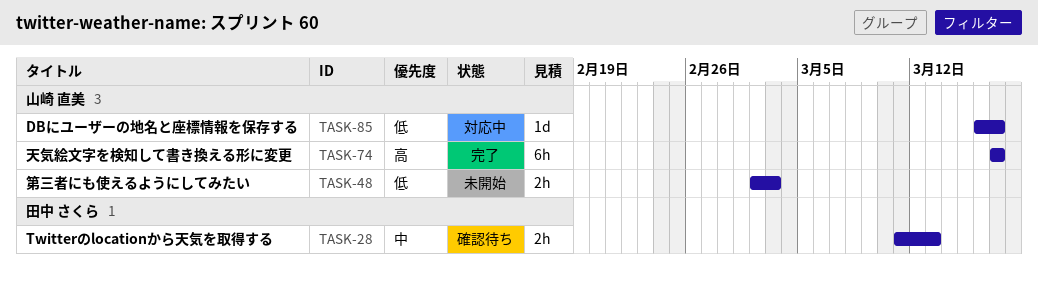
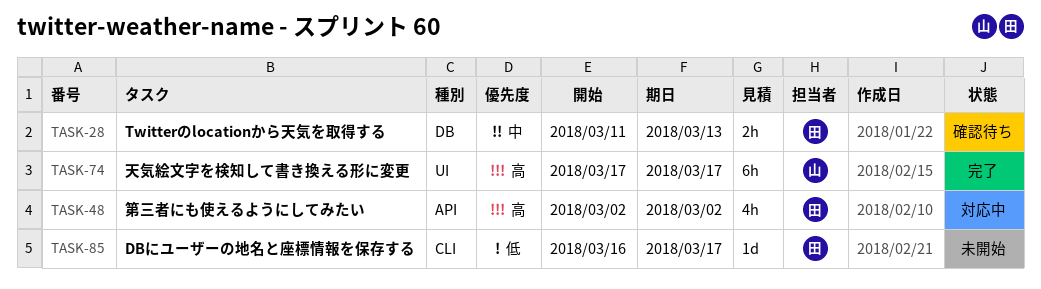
TASK-48, status: 未開始 -> 対応中
TASK-48, owner: 山崎 直美 -> 田中 さくら
TASK-48, priority: 低 -> 高
TASK-48, estimate: 2h -> 4h
TASK-48, due: Mar 3 -> Mar 2
TASK-85, status: 対応中 -> 未開始
TASK-85, owner: 山崎 直美 -> 田中 さくら

